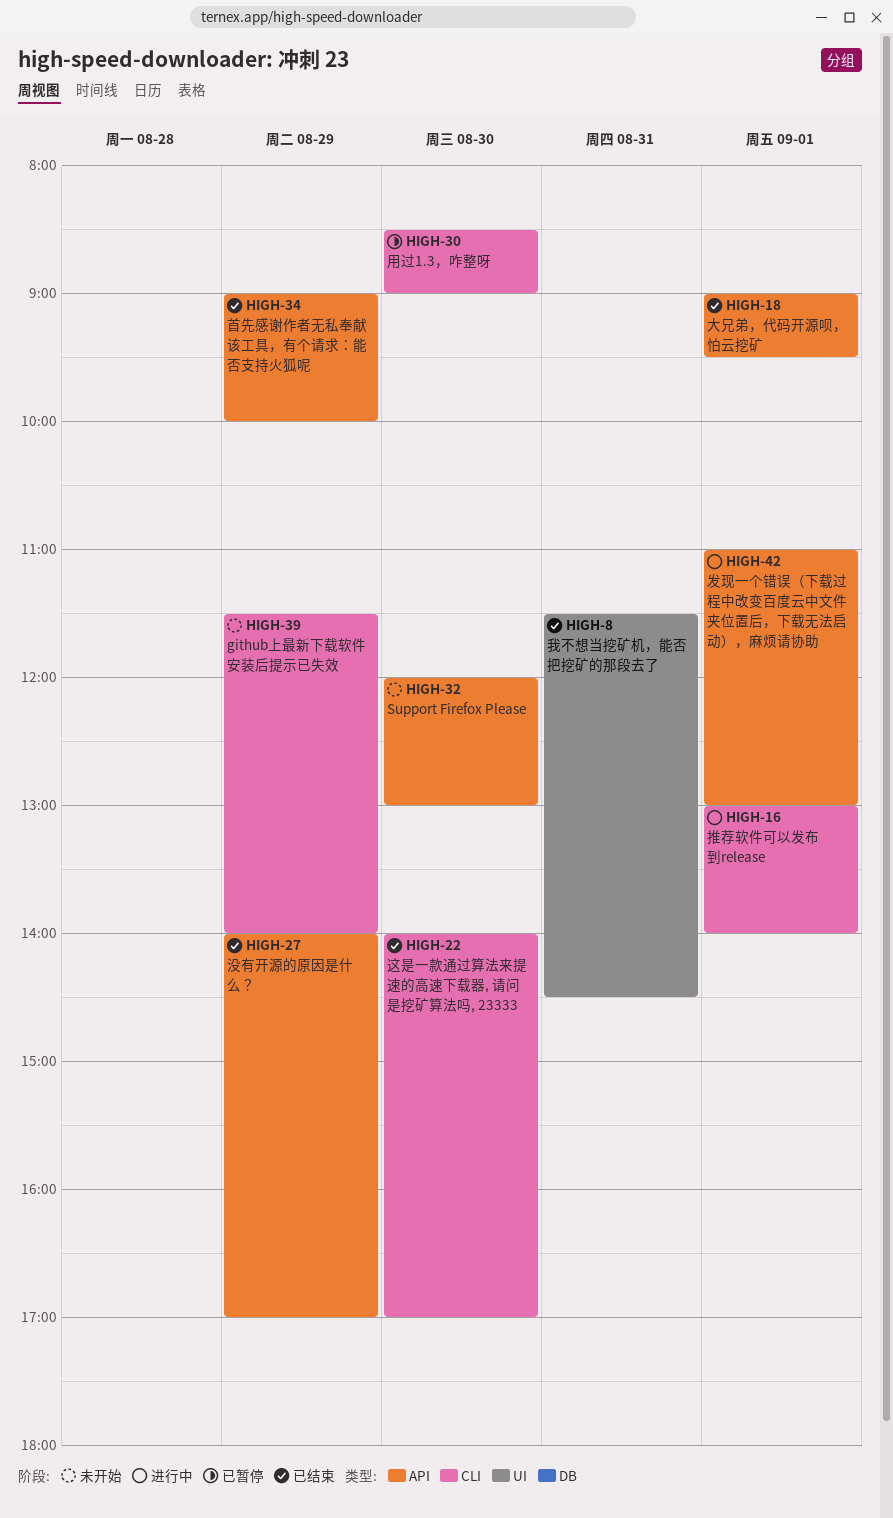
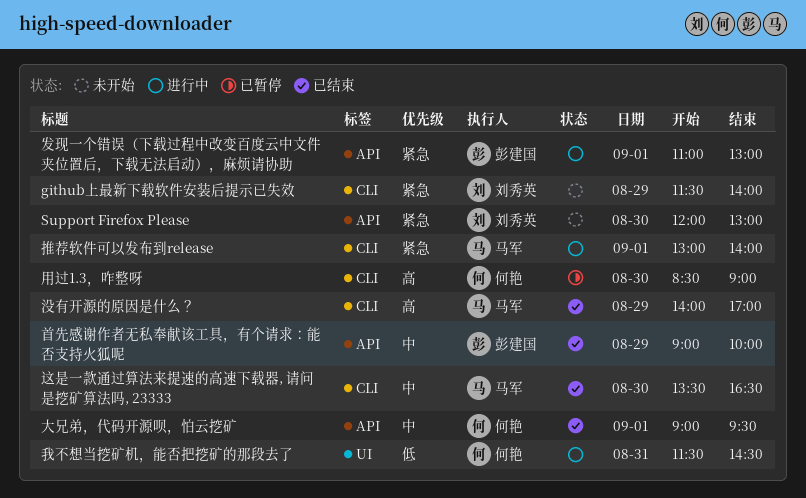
我不想当挖矿机，能否把挖矿的那段去了, status: 已结束 -> 进行中
没有开源的原因是什么？, label: API -> CLI
这是一款通过算法来提速的高速下载器, 请问是挖矿算法吗, 23333, begins: 14:00 -> 13:30
这是一款通过算法来提速的高速下载器, 请问是挖矿算法吗, 23333, ends: 17:00 -> 16:30

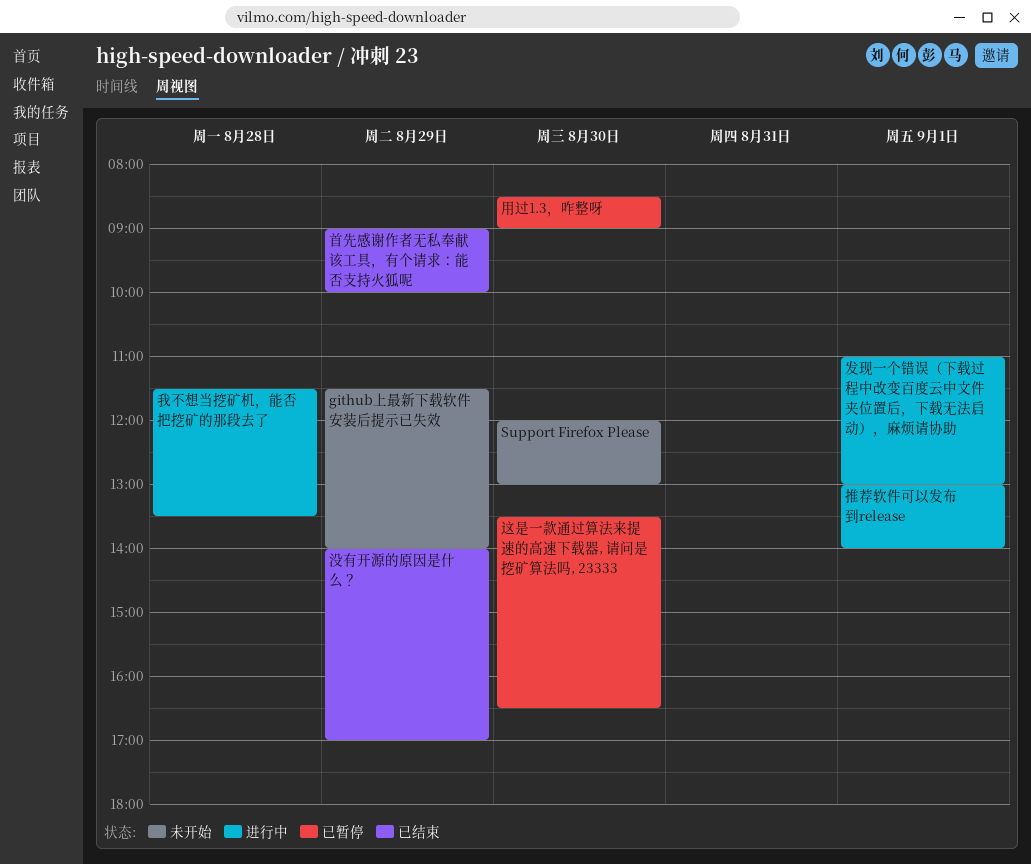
大兄弟，代码开源呗，怕云挖矿: present -> none
我不想当挖矿机，能否把挖矿的那段去了, day: Aug 31 -> Aug 28
我不想当挖矿机，能否把挖矿的那段去了, ends: 14:30 -> 13:30
这是一款通过算法来提速的高速下载器, 请问是挖矿算法吗, 23333, status: 已结束 -> 已暂停

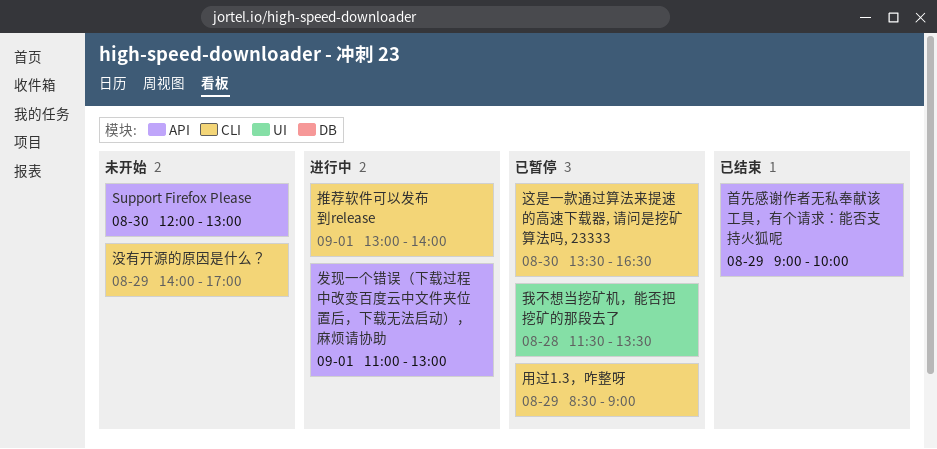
github上最新下载软件安装后提示已失效: present -> none
我不想当挖矿机，能否把挖矿的那段去了, status: 进行中 -> 已暂停
没有开源的原因是什么？, status: 已结束 -> 未开始
用过1.3，咋整呀, day: Aug 30 -> Aug 29

